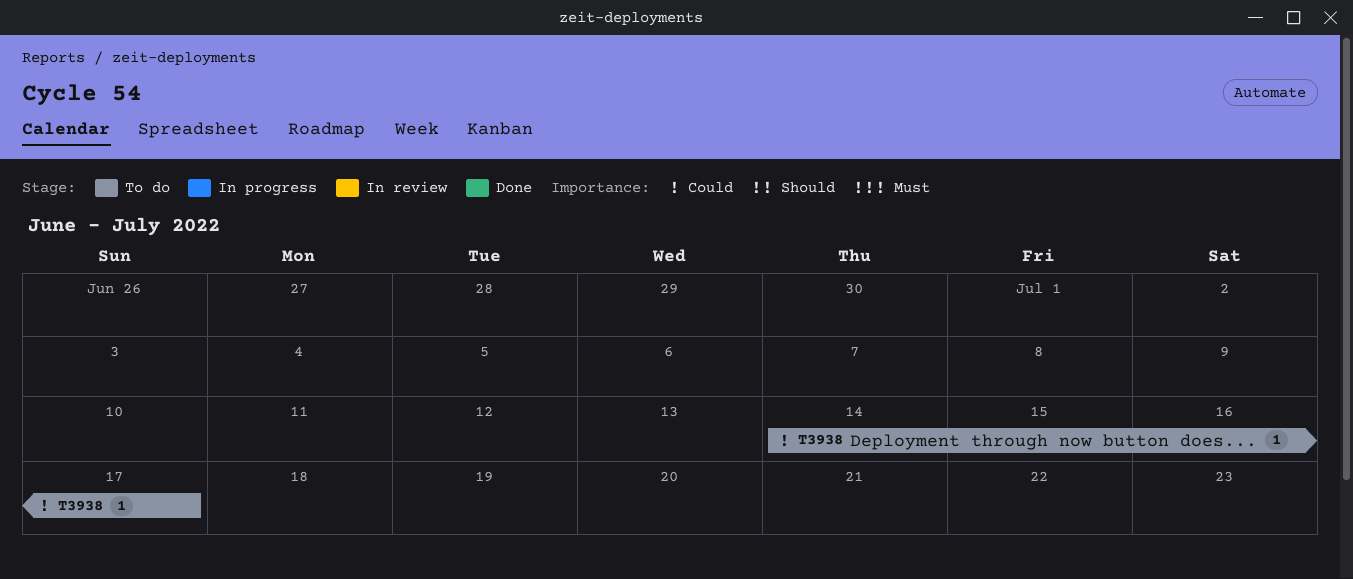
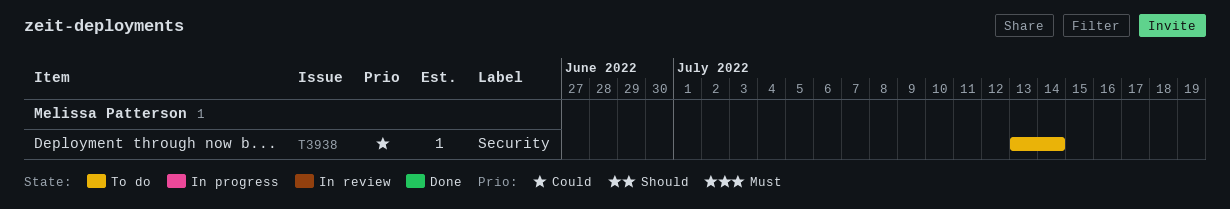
T3938, start: Jul 14 -> Jul 13
T3938, due: Jul 17 -> Jul 14

